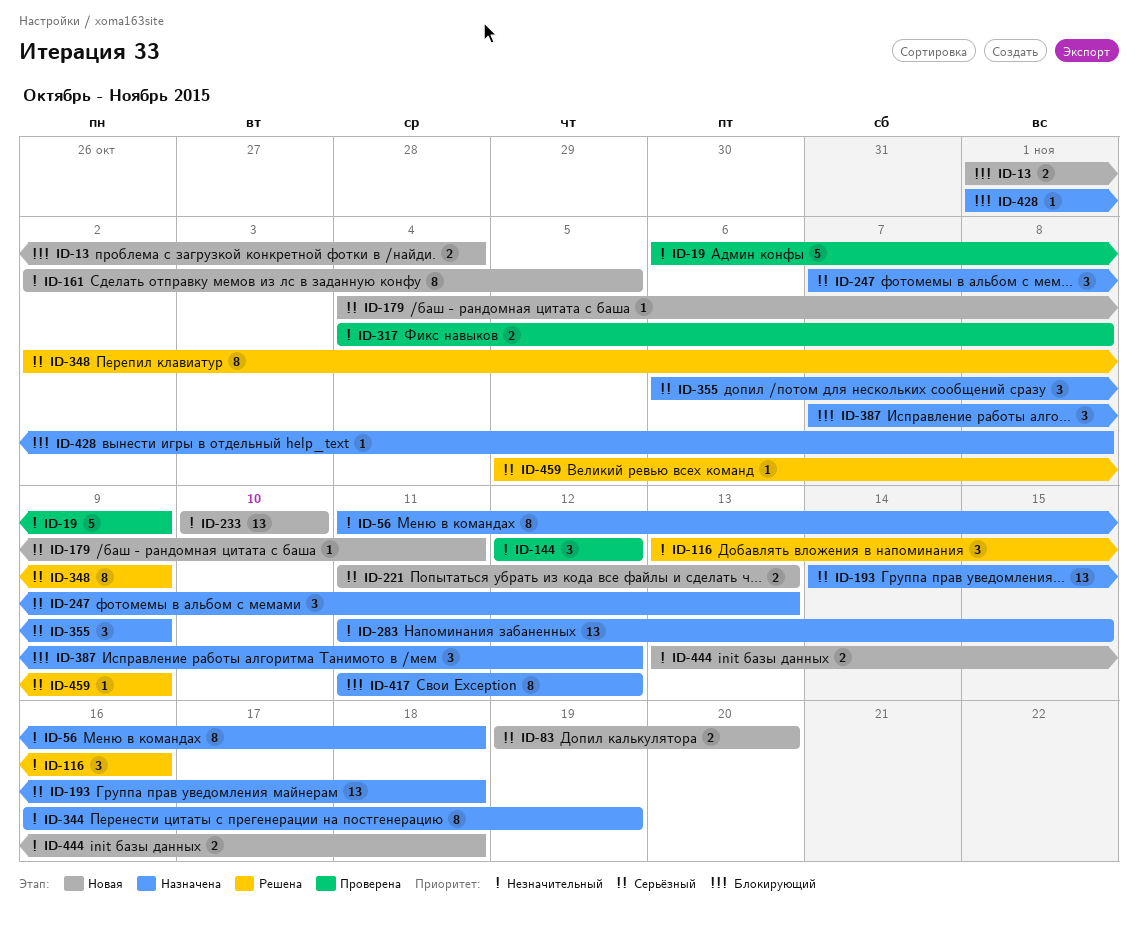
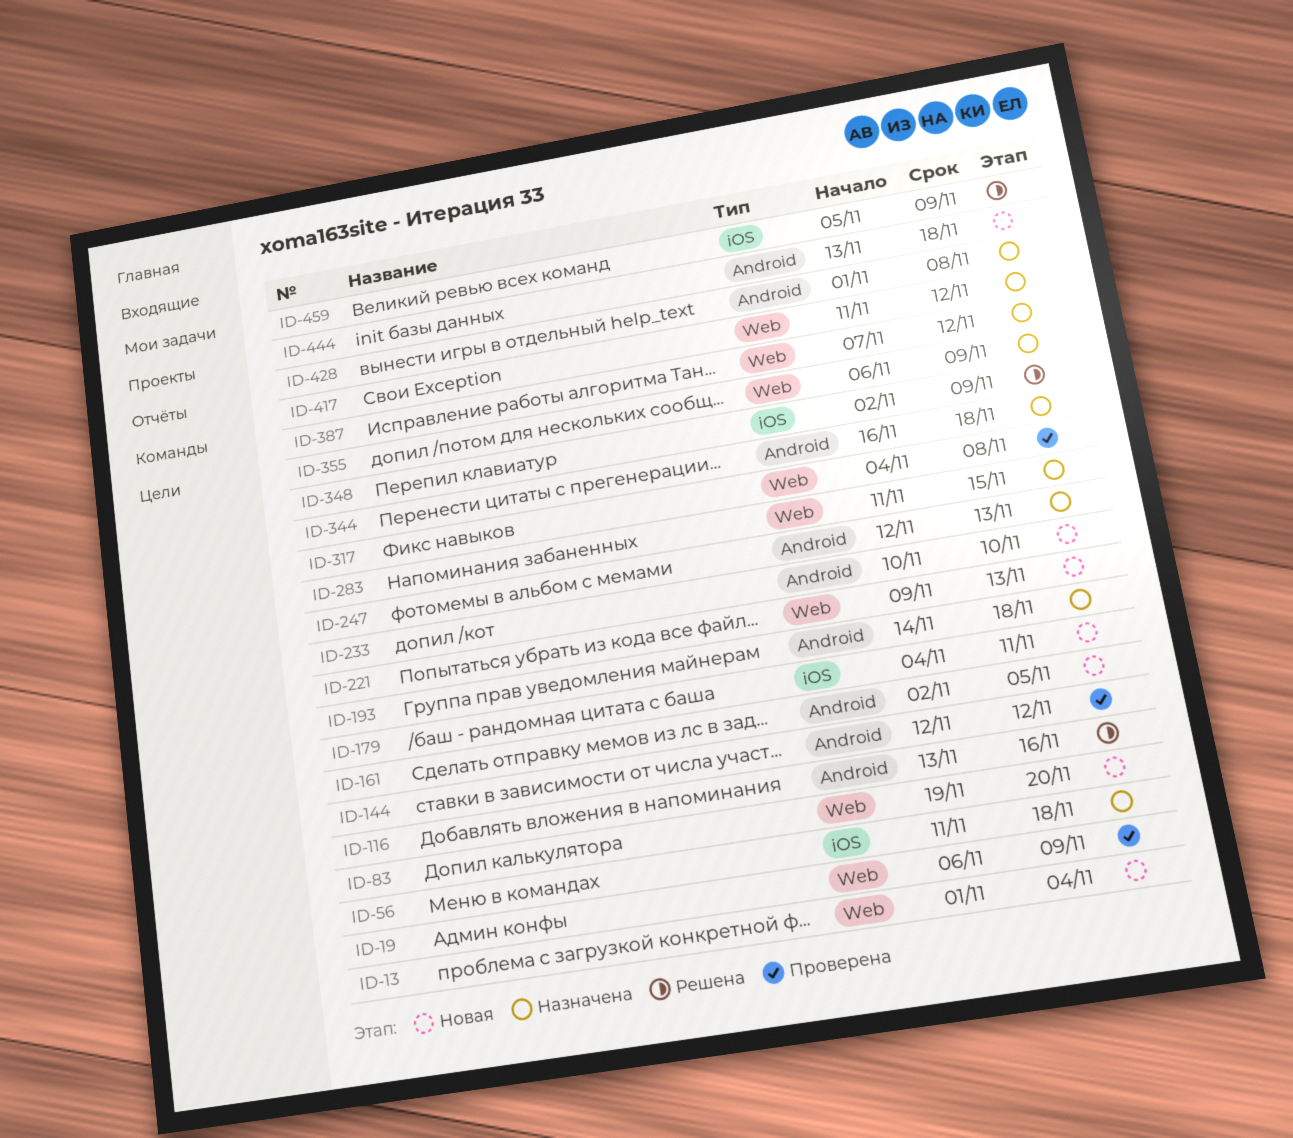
ID-221, start: Nov 11 -> Nov 9
ID-247, start: Nov 7 -> Nov 12
ID-344, due: Nov 19 -> Nov 18

